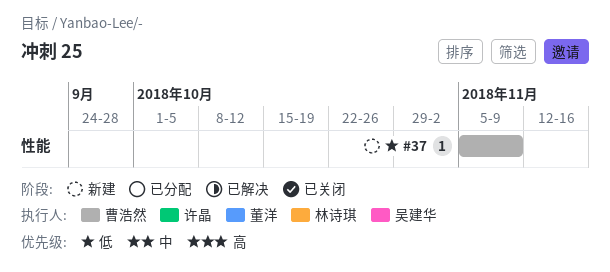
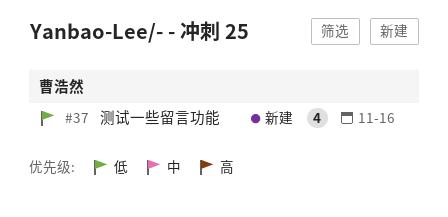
#37, estimate: 1 -> 4
#37, due: Nov 9 -> Nov 16

